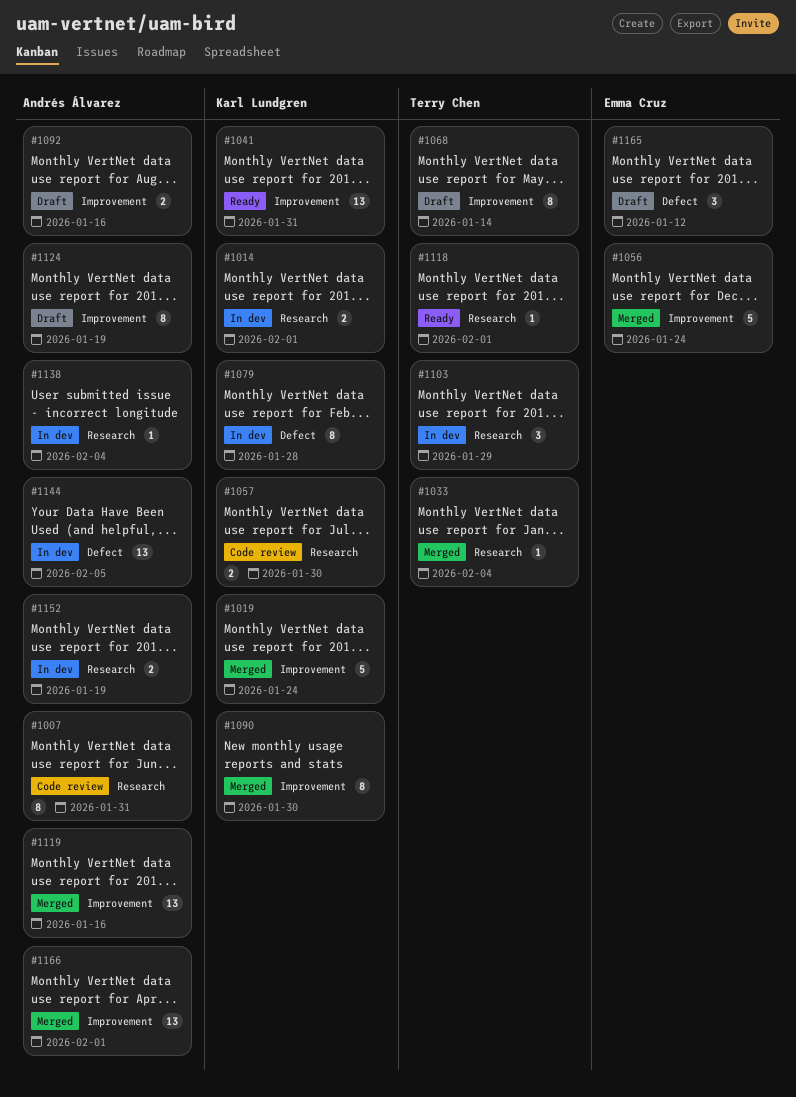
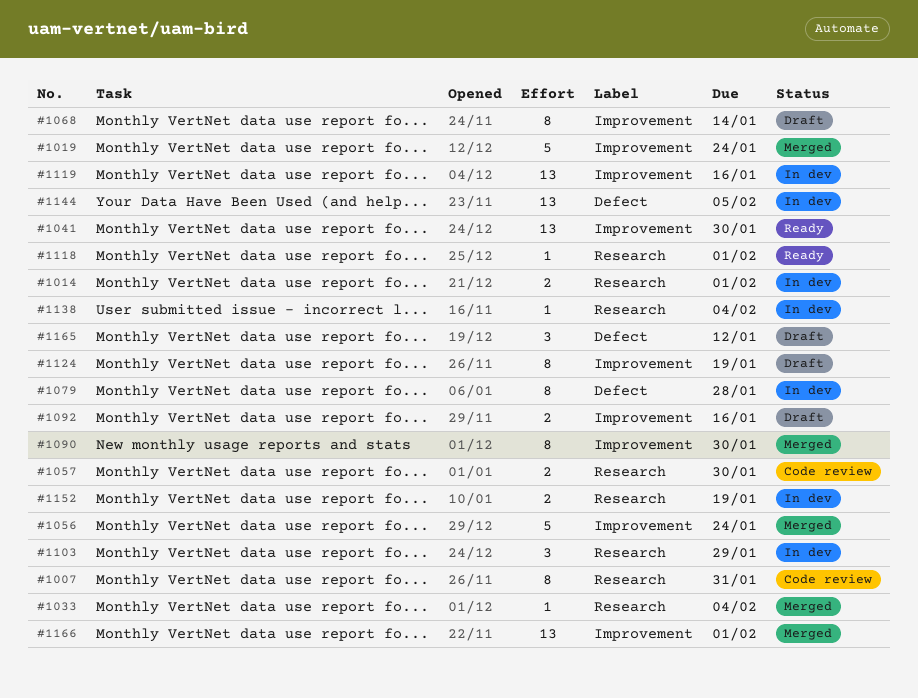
#1041, due: Jan 31 -> Jan 30
#1119, status: Merged -> In dev

